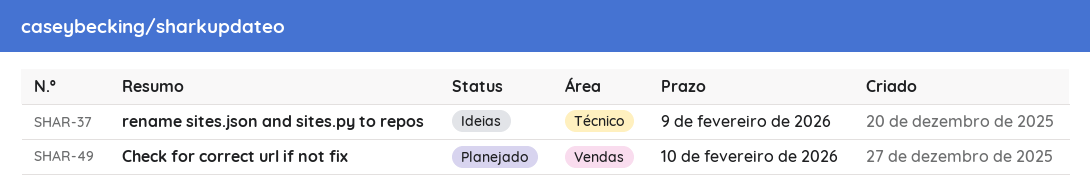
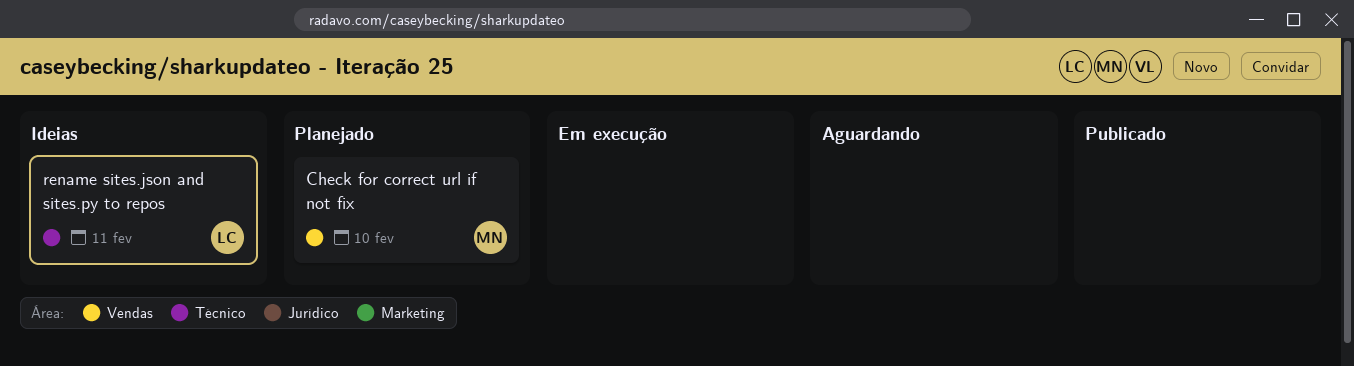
rename sites.json and sites.py to repos, due: Feb 9 -> Feb 11

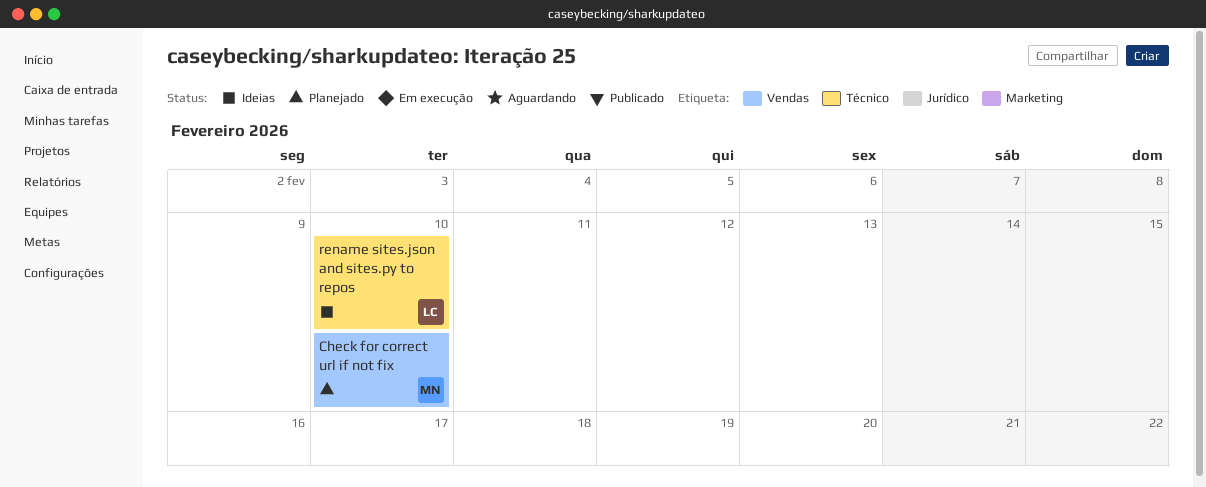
rename sites.json and sites.py to repos, due: Feb 11 -> Feb 10

